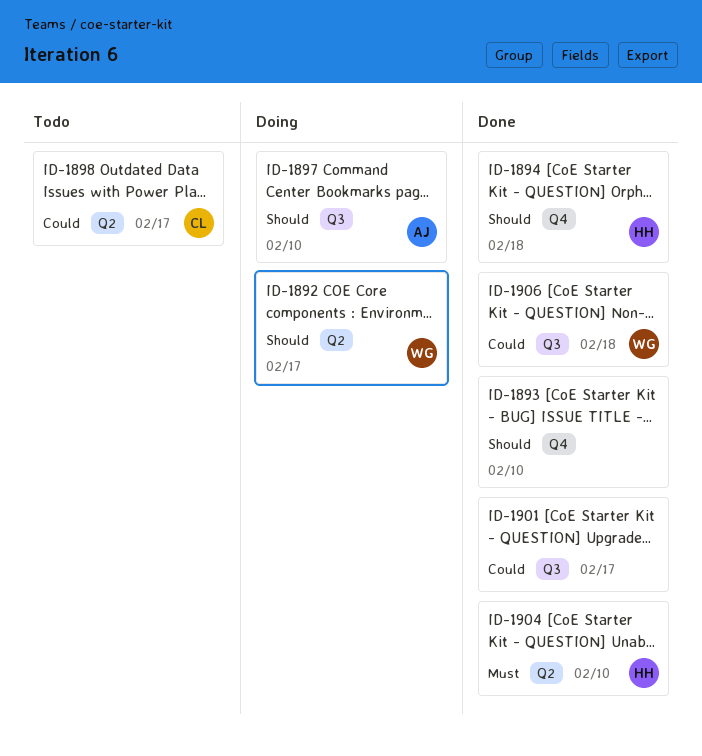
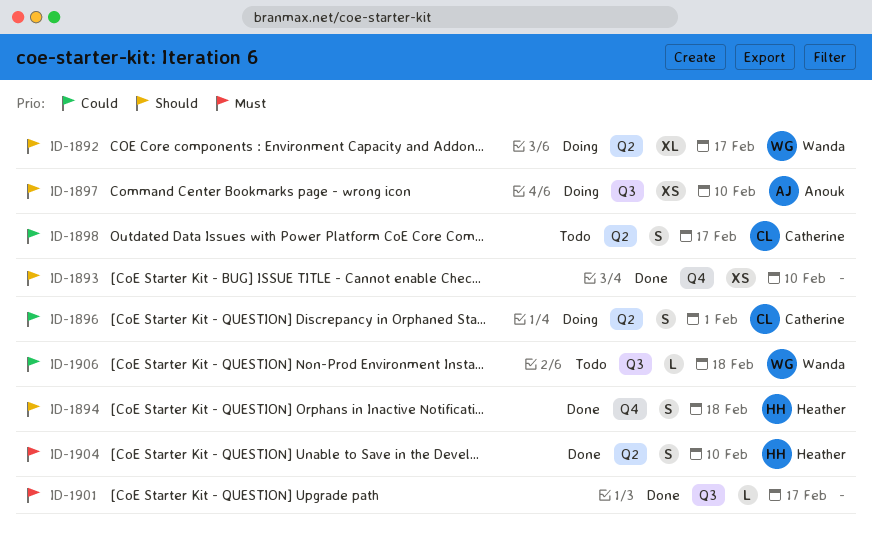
ID-1896: none -> present
ID-1901, priority: Could -> Must
ID-1906, status: Done -> Todo

